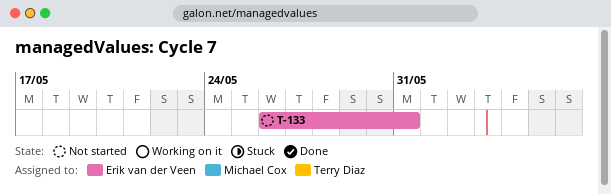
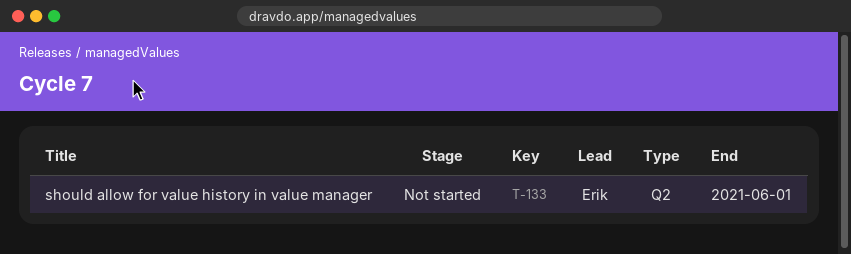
T-133, due: May 31 -> Jun 1

